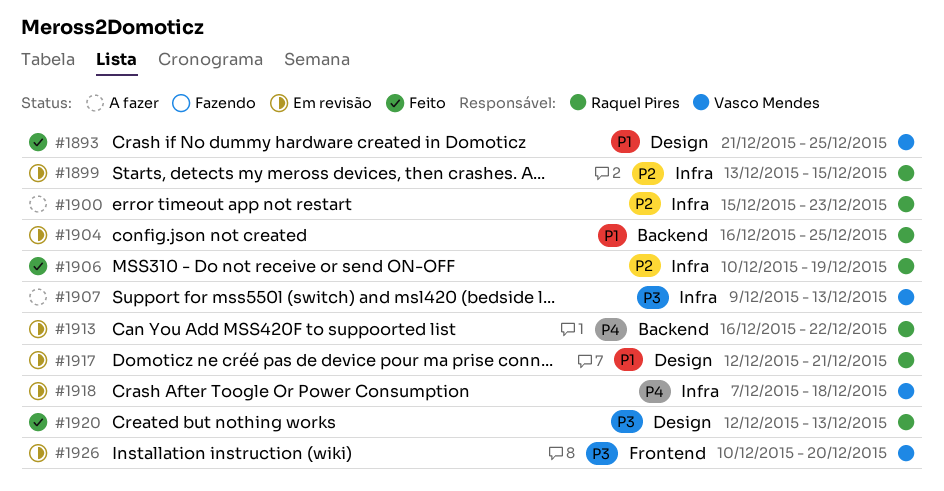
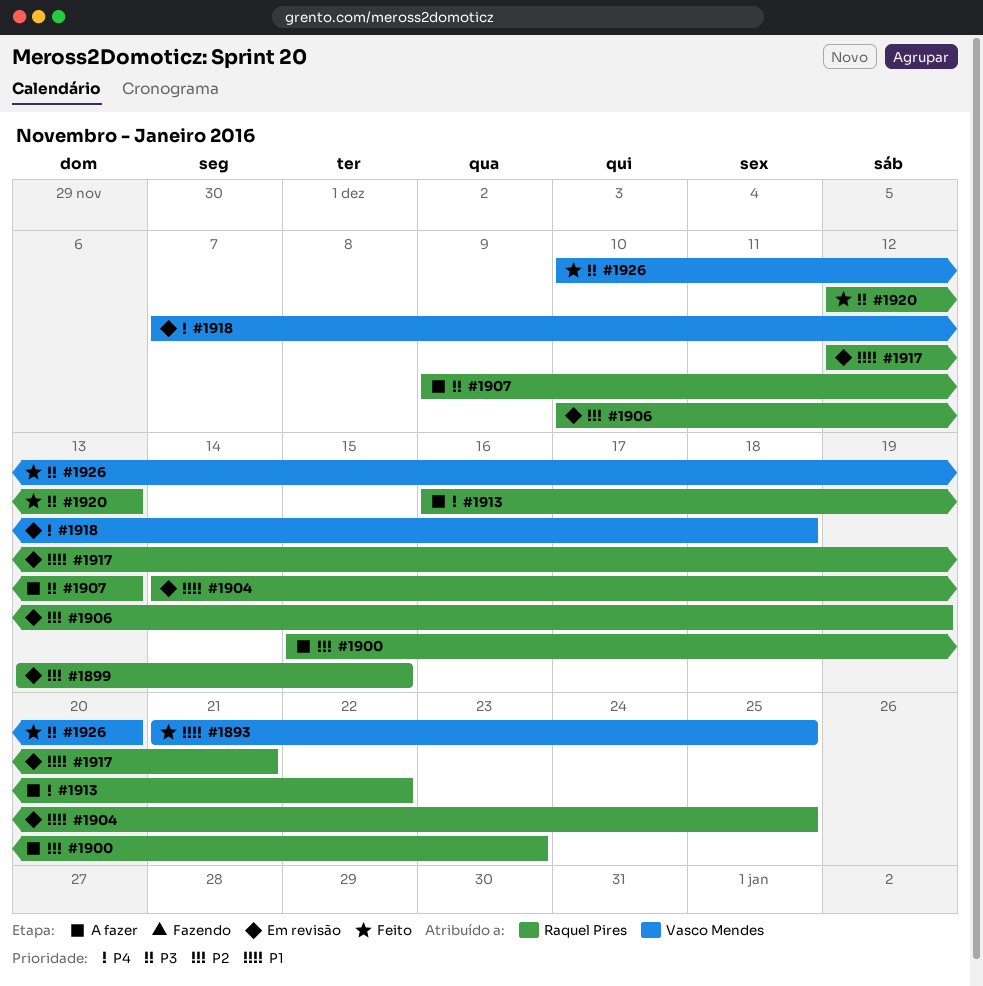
#1904, start: Dec 16 -> Dec 14
#1906, status: Feito -> Em revisão
#1907, owner: Vasco Mendes -> Raquel Pires
#1913, status: Em revisão -> A fazer
#1926, status: Em revisão -> Feito

